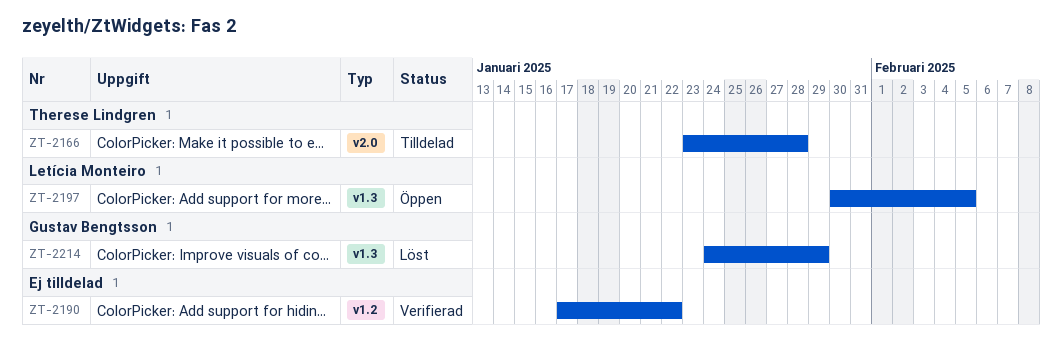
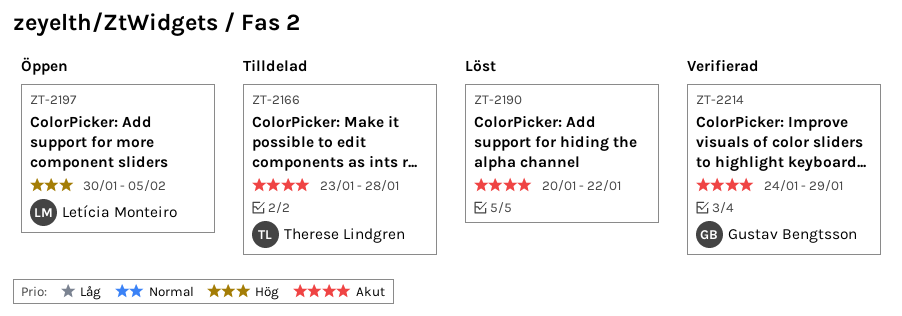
ZT-2190, status: Verifierad -> Löst
ZT-2190, start: Jan 17 -> Jan 20
ZT-2214, status: Löst -> Verifierad

